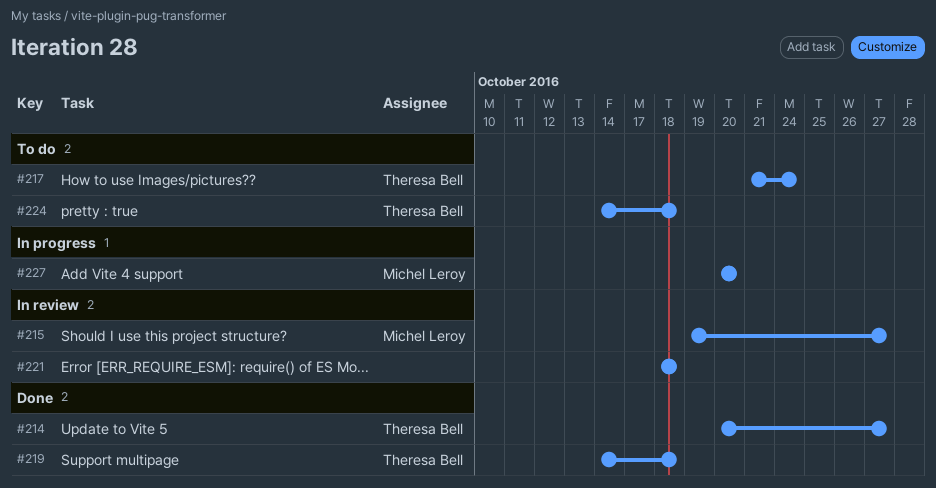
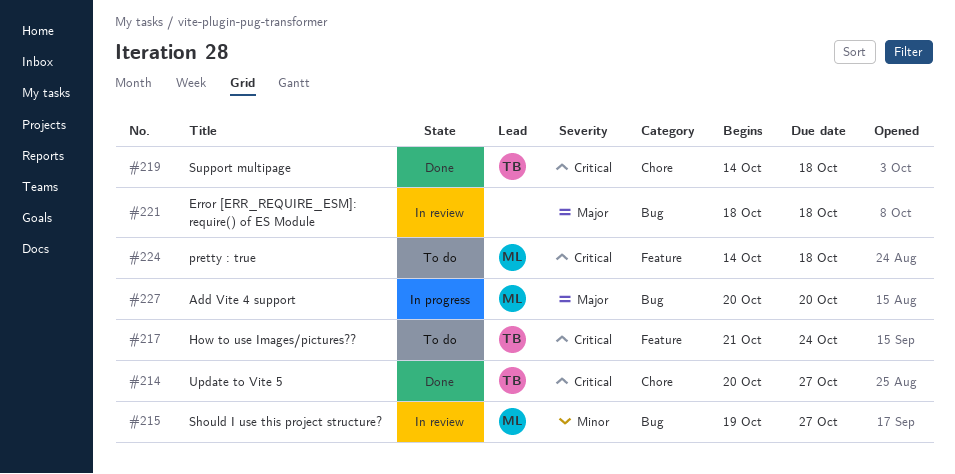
#224, owner: Theresa Bell -> Michel Leroy

